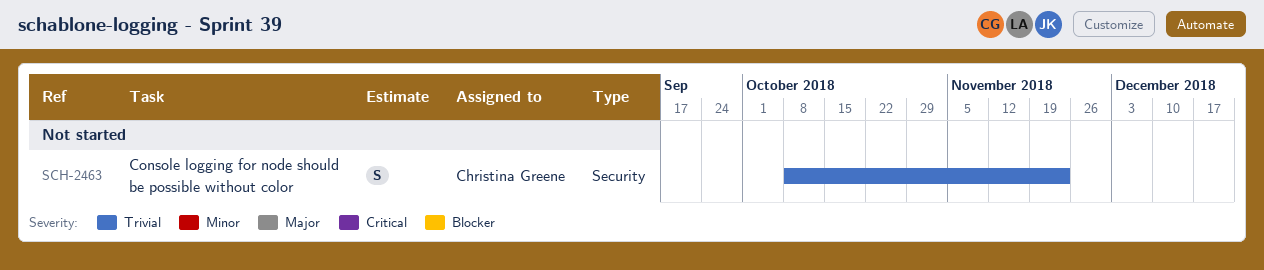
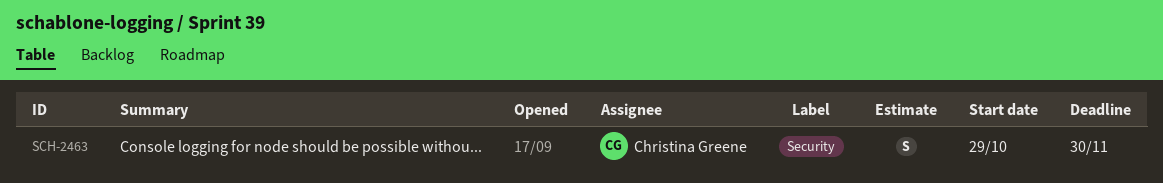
SCH-2463, start: Oct 8 -> Oct 29
SCH-2463, due: Nov 23 -> Nov 30

